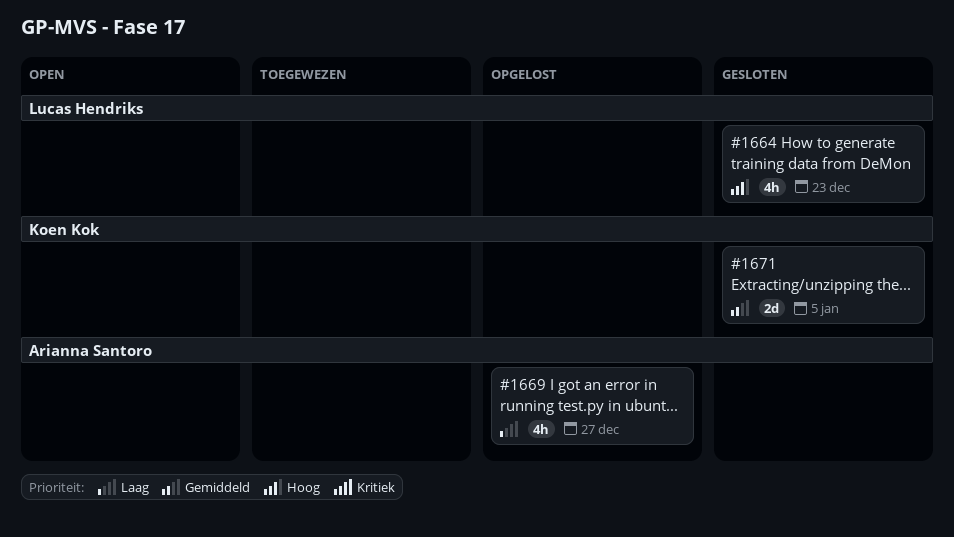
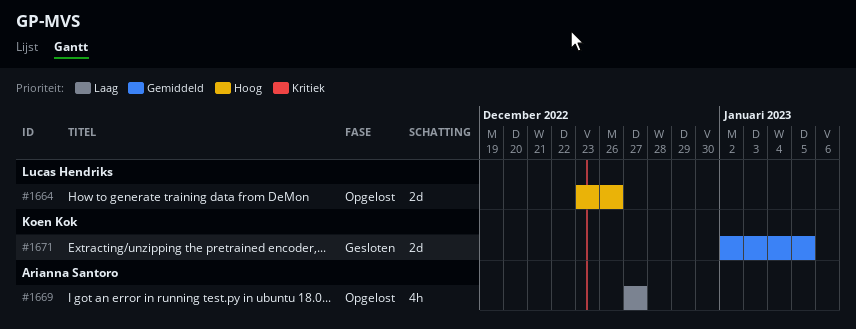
#1664, status: Gesloten -> Opgelost
#1664, estimate: 4h -> 2d
#1664, due: Dec 23 -> Dec 26

